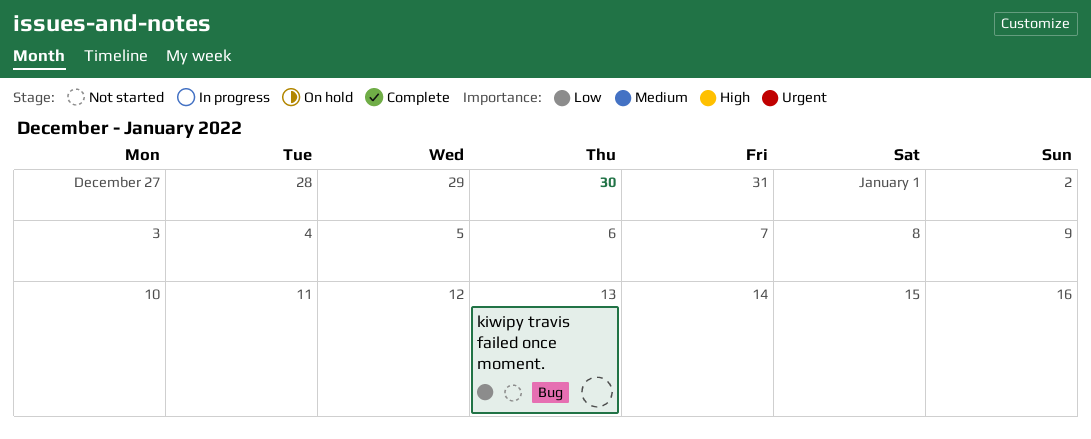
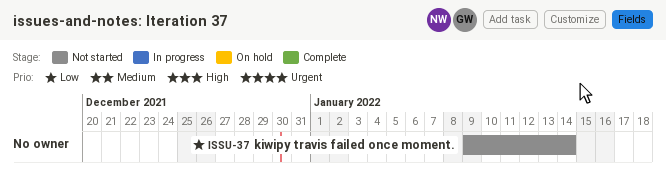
kiwipy travis failed once moment., due: Jan 13 -> Jan 14

